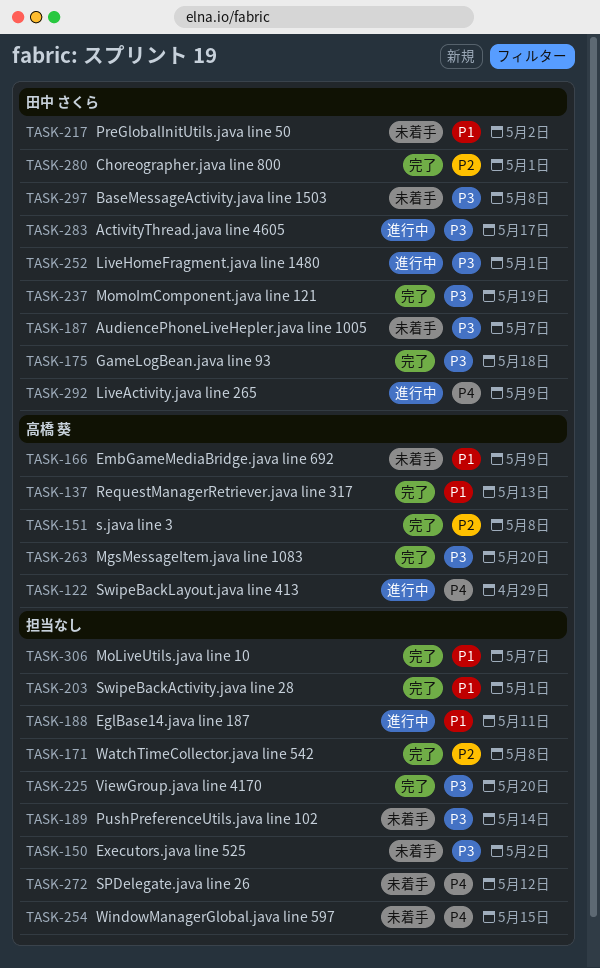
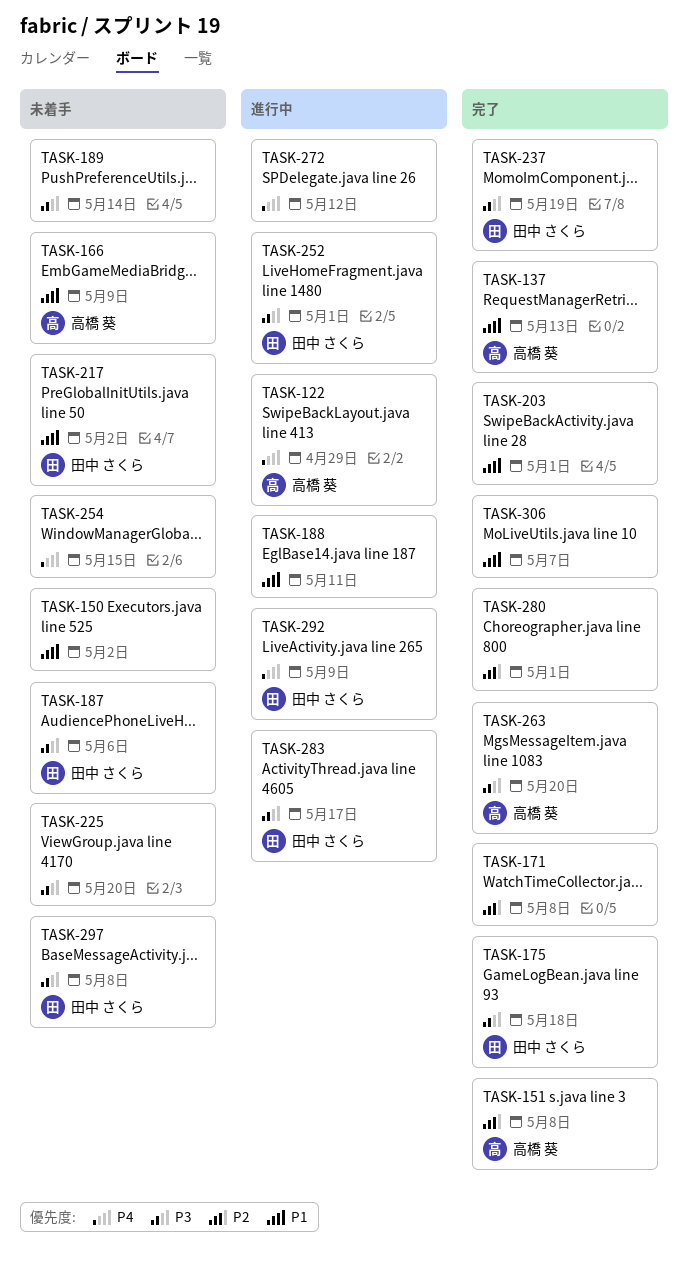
TASK-150, priority: P3 -> P1
TASK-187, due: May 7 -> May 6
TASK-225, status: 完了 -> 未着手
TASK-272, status: 未着手 -> 進行中
TASK-280, owner: 田中 さくら -> none

